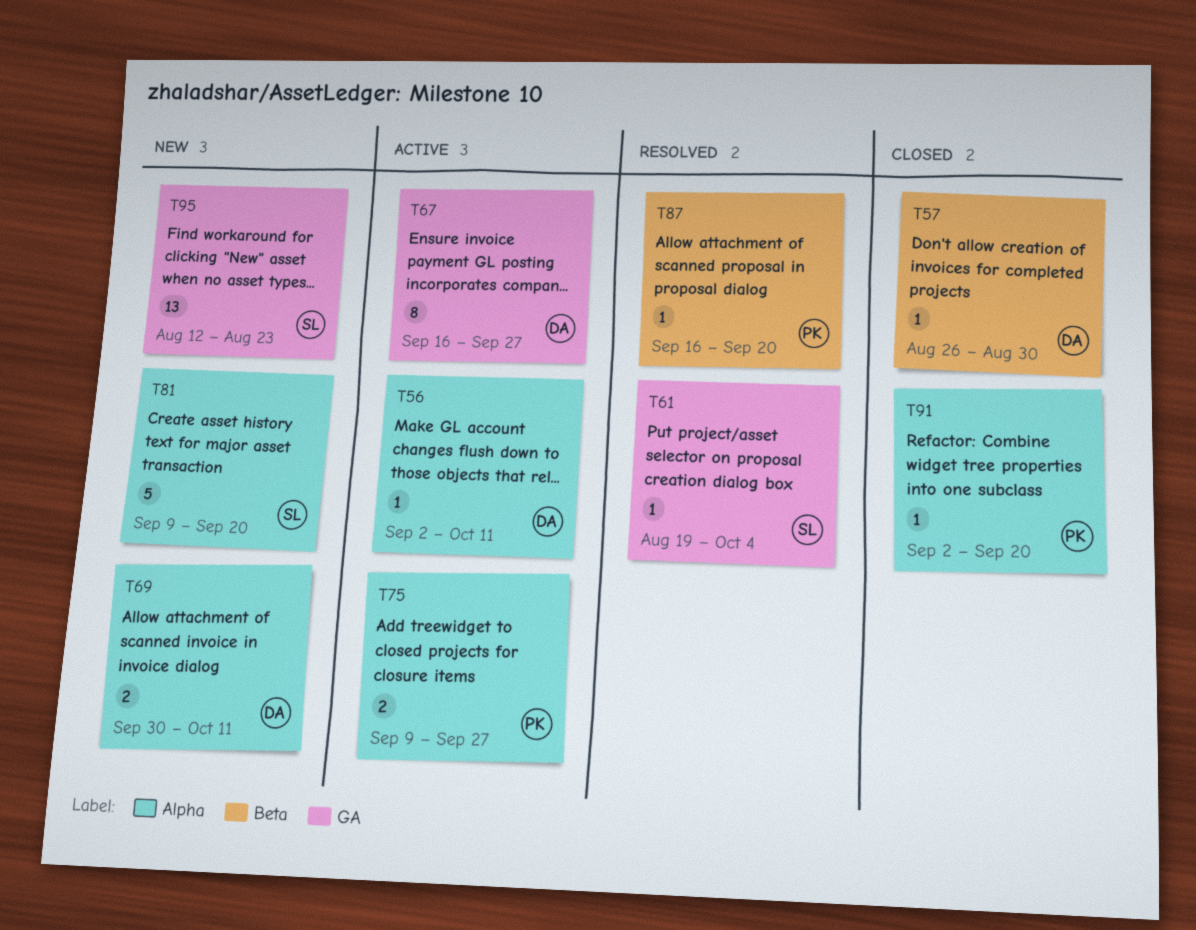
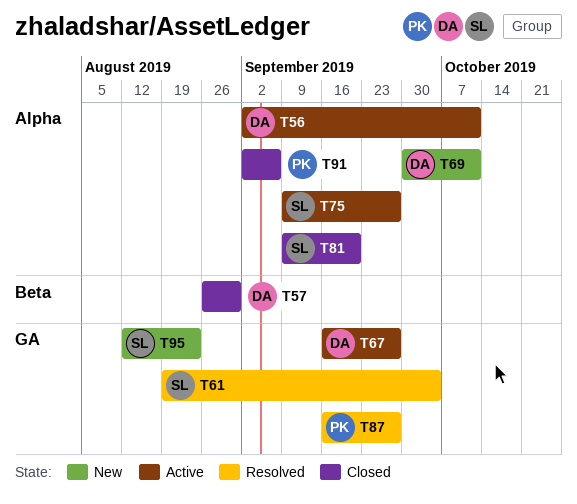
T75, owner: PK -> SL
T81, status: New -> Closed
T87, label: Beta -> GA
T87, due: Sep 20 -> Sep 27
T91, due: Sep 20 -> Sep 6

